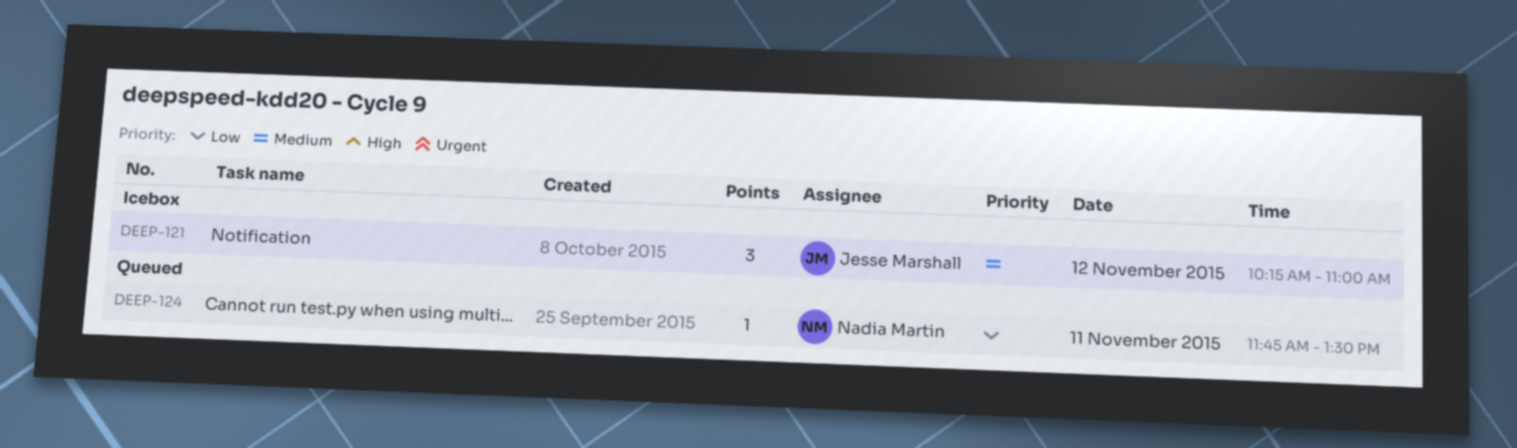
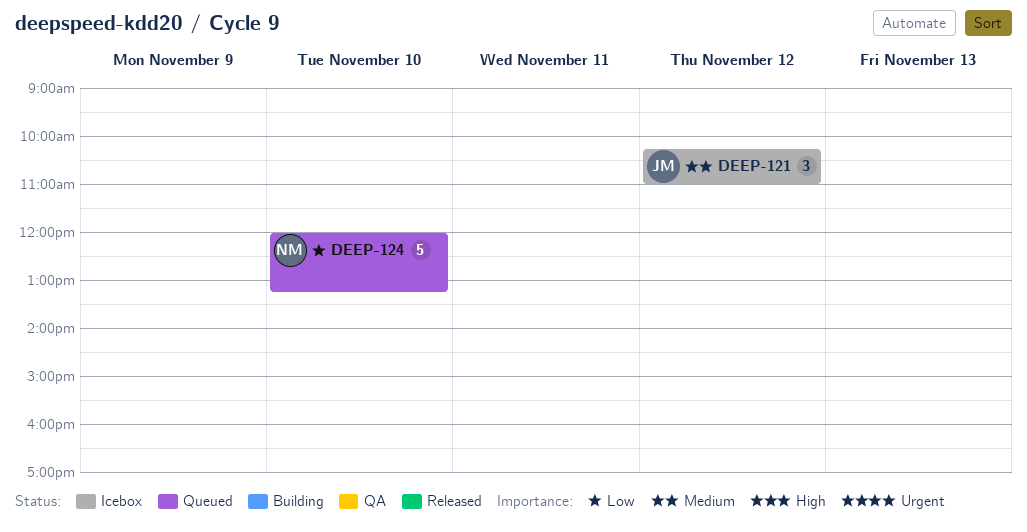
DEEP-124, estimate: 1 -> 5
DEEP-124, day: Nov 11 -> Nov 10
DEEP-124, begins: 11:45 -> 12:00
DEEP-124, ends: 13:30 -> 13:15

